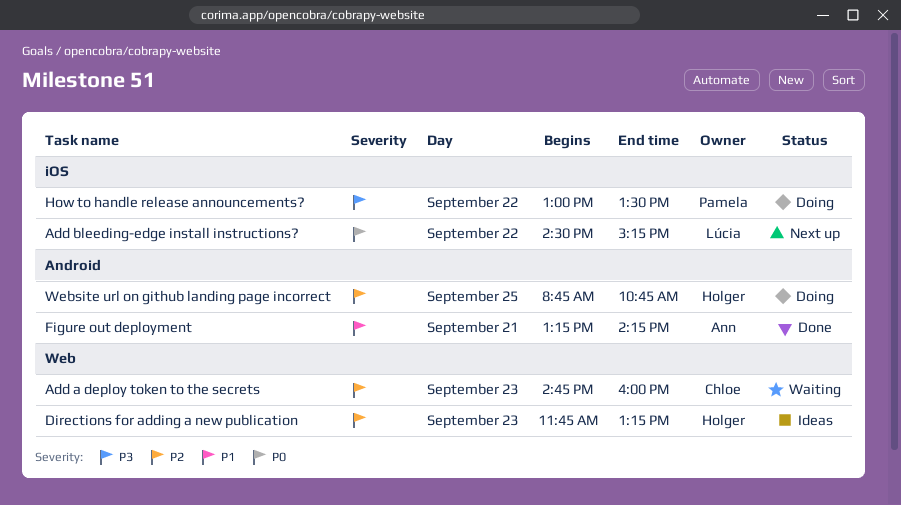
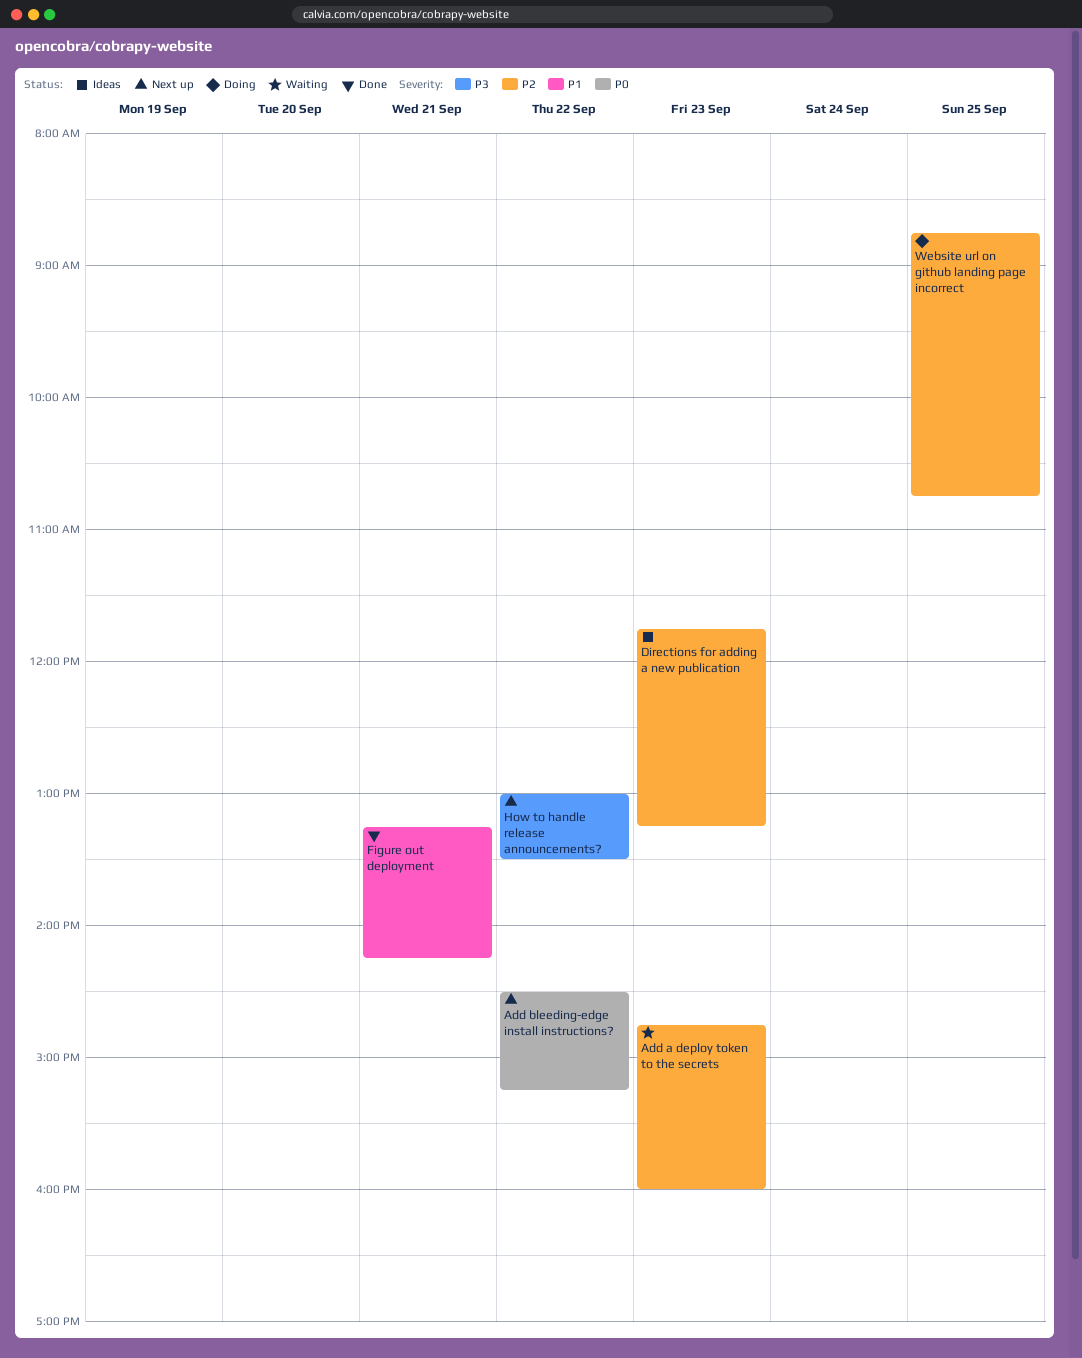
How to handle release announcements?, status: Doing -> Next up

